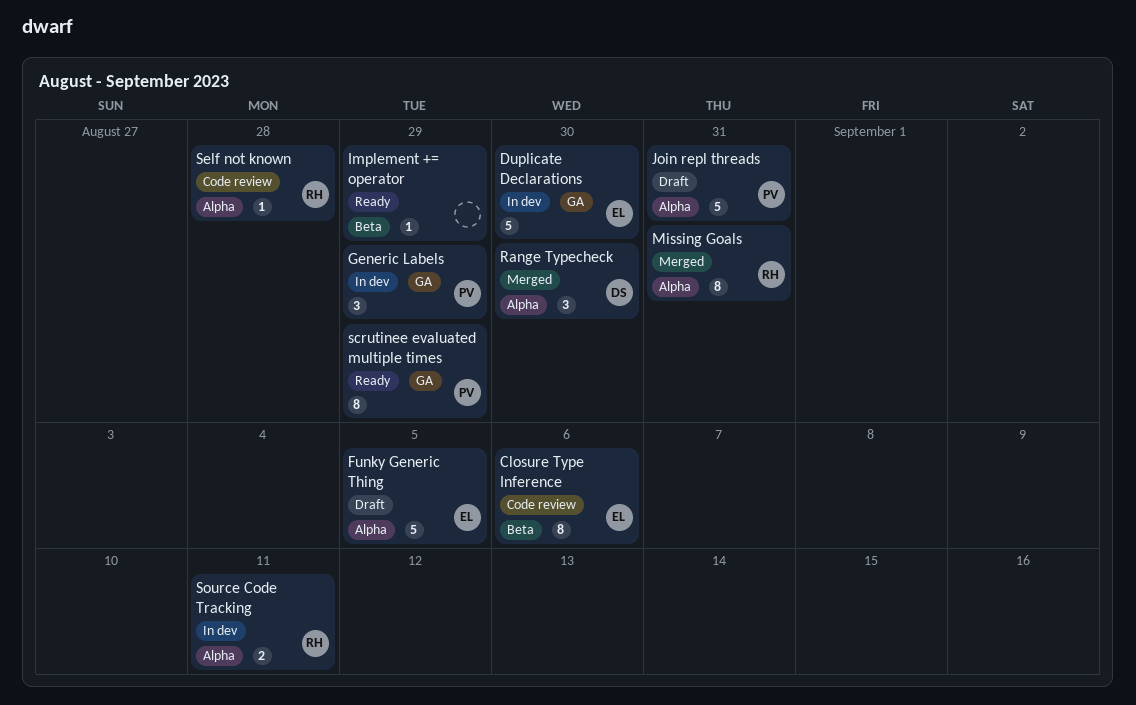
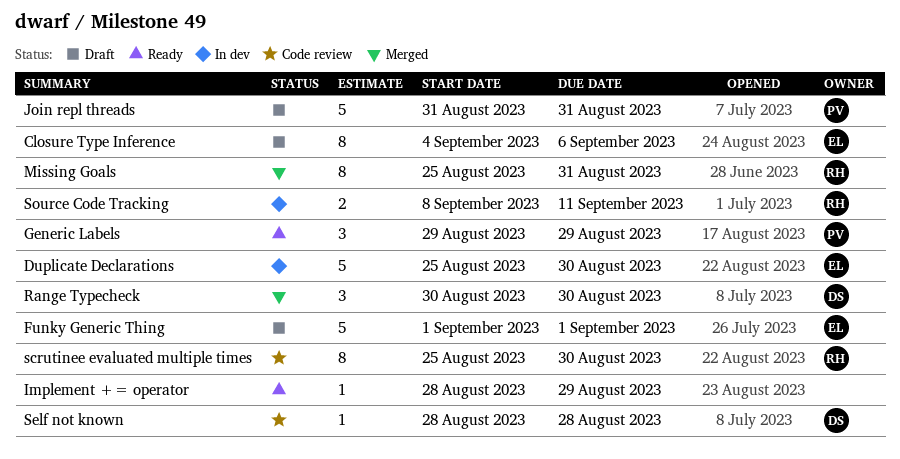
Closure Type Inference, status: Code review -> Draft
Funky Generic Thing, due: Sep 5 -> Sep 1
Generic Labels, status: In dev -> Ready
scrutinee evaluated multiple times, status: Ready -> Code review
scrutinee evaluated multiple times, owner: PV -> RH
scrutinee evaluated multiple times, due: Aug 29 -> Aug 30
Self not known, owner: RH -> DS

